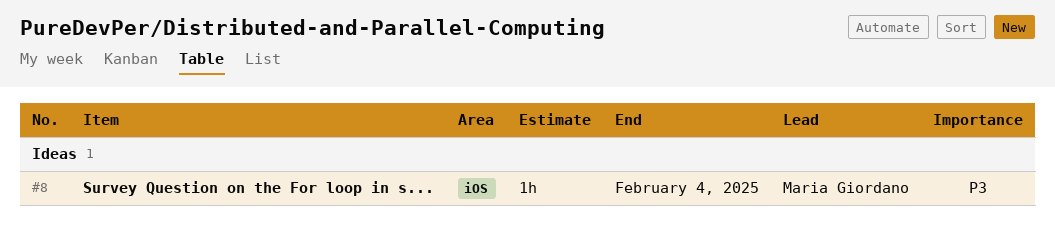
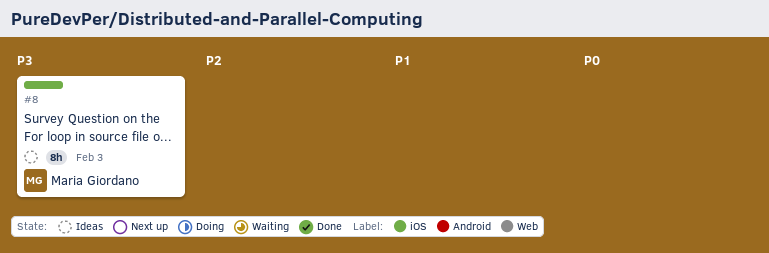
#8, estimate: 1h -> 8h
#8, due: Feb 4 -> Feb 3

